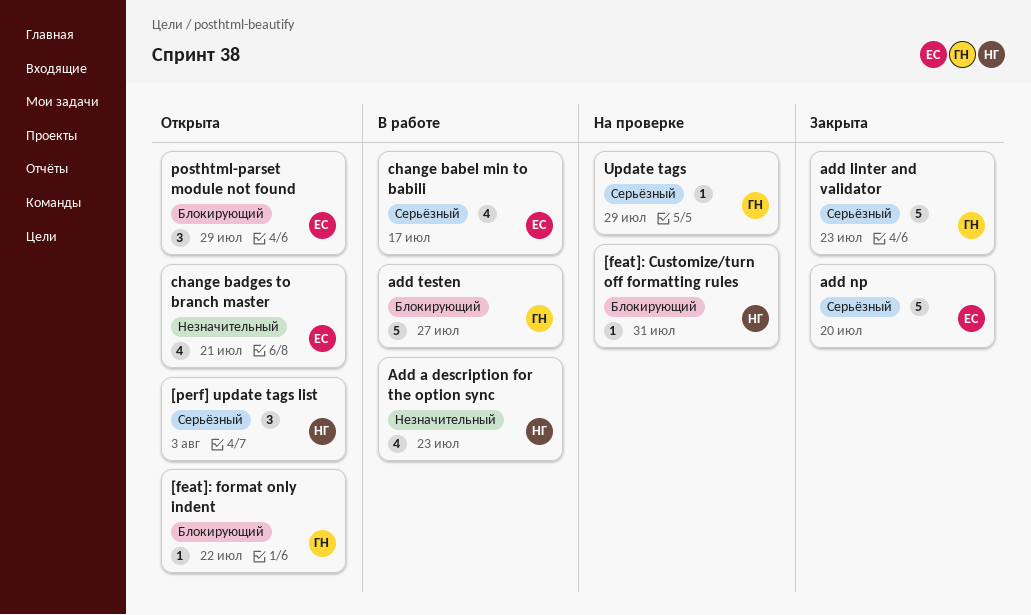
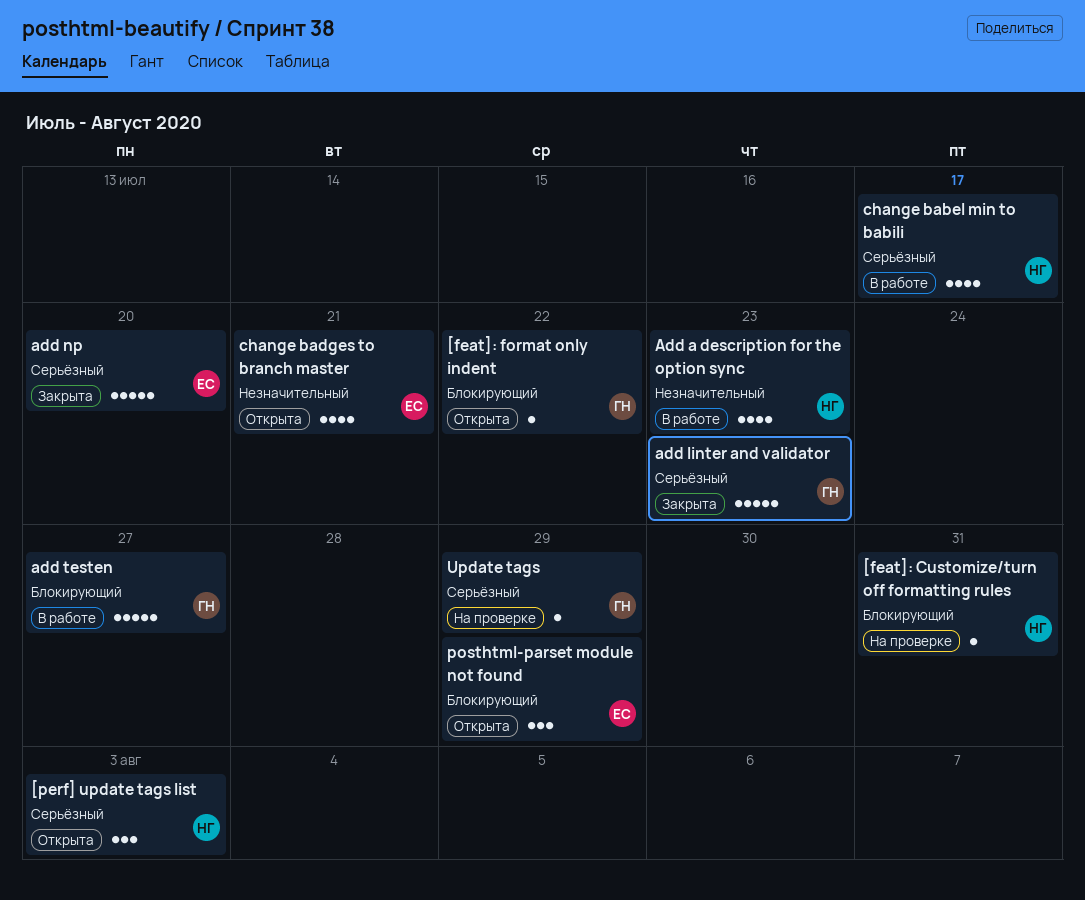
change babel min to babili, owner: ЕС -> НГ

